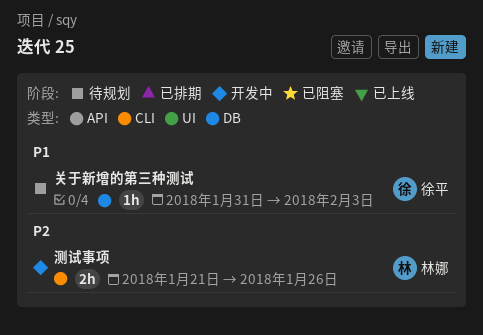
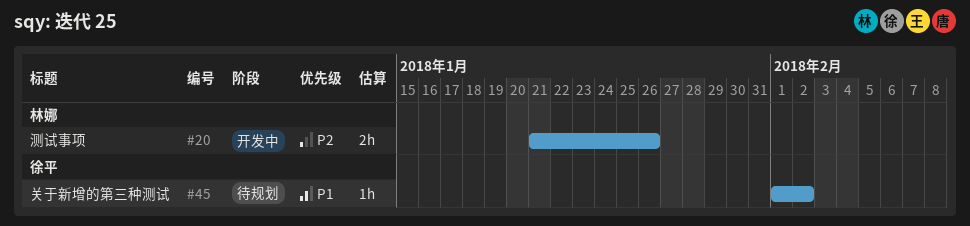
关于新增的第三种测试, start: Jan 31 -> Feb 1
关于新增的第三种测试, due: Feb 3 -> Feb 2

